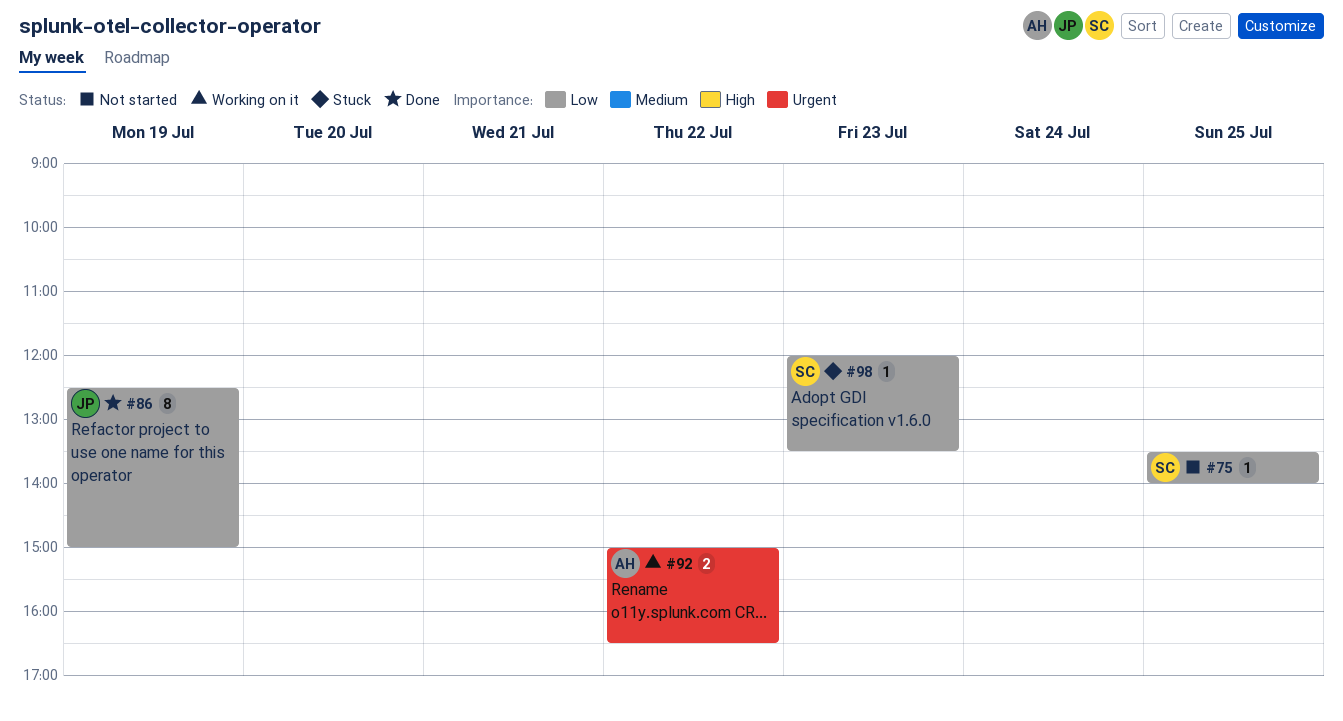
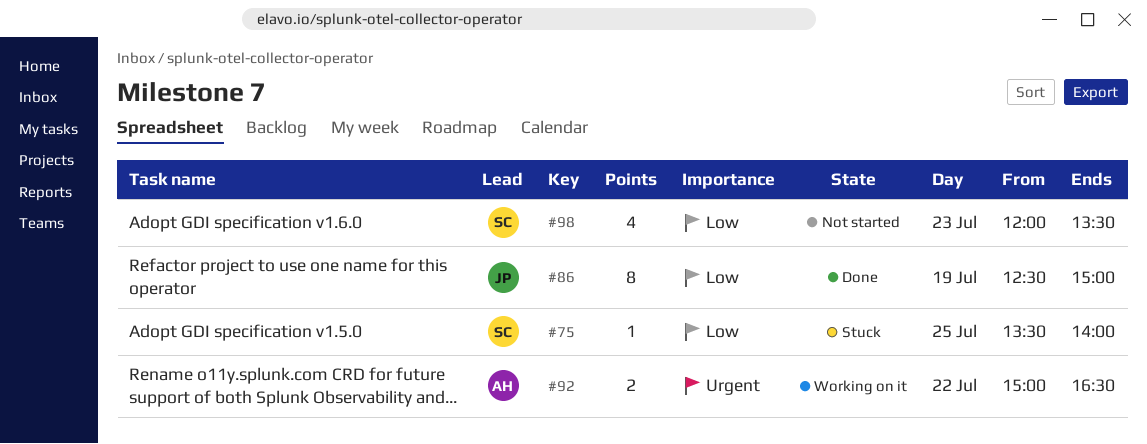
#75, status: Not started -> Stuck
#98, status: Stuck -> Not started
#98, estimate: 1 -> 4

